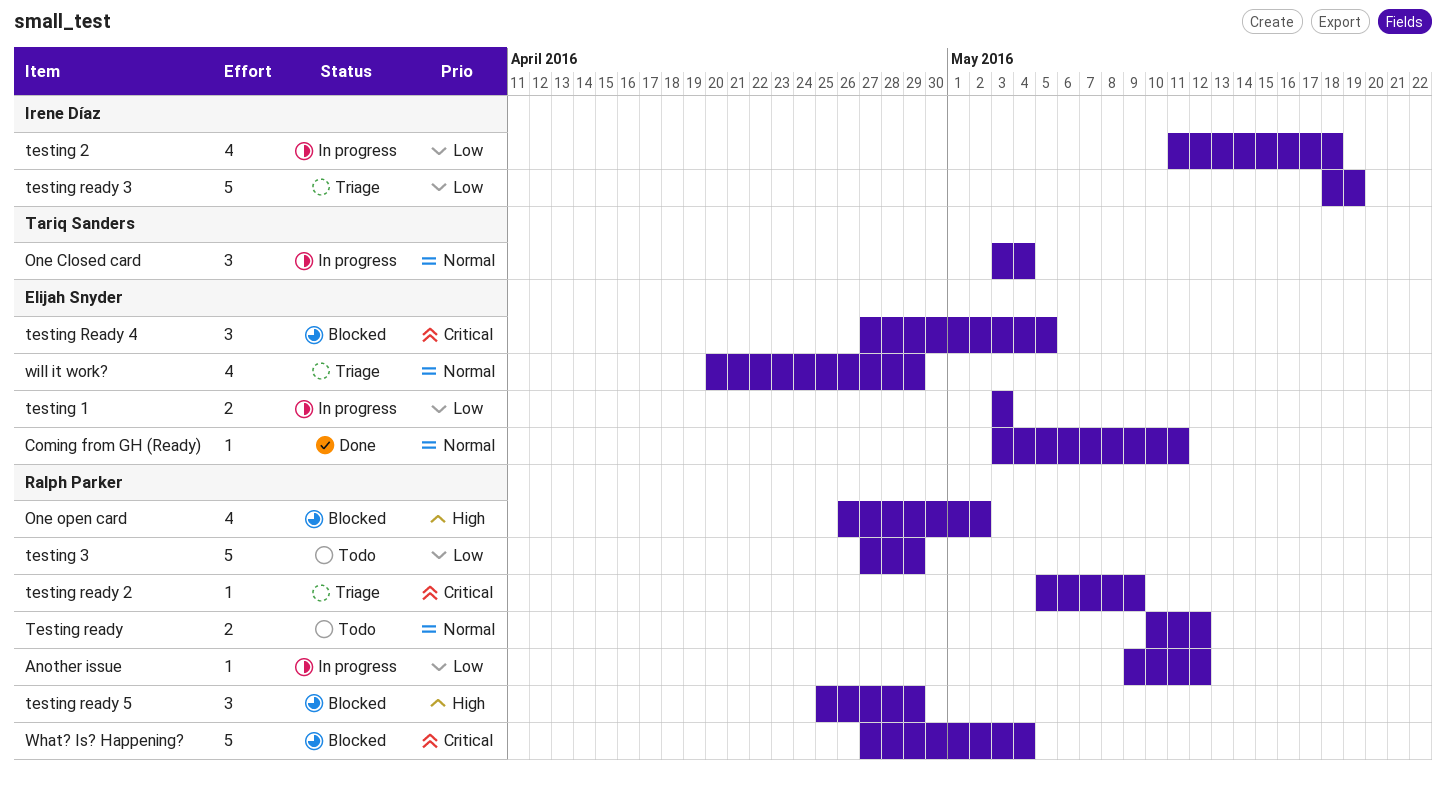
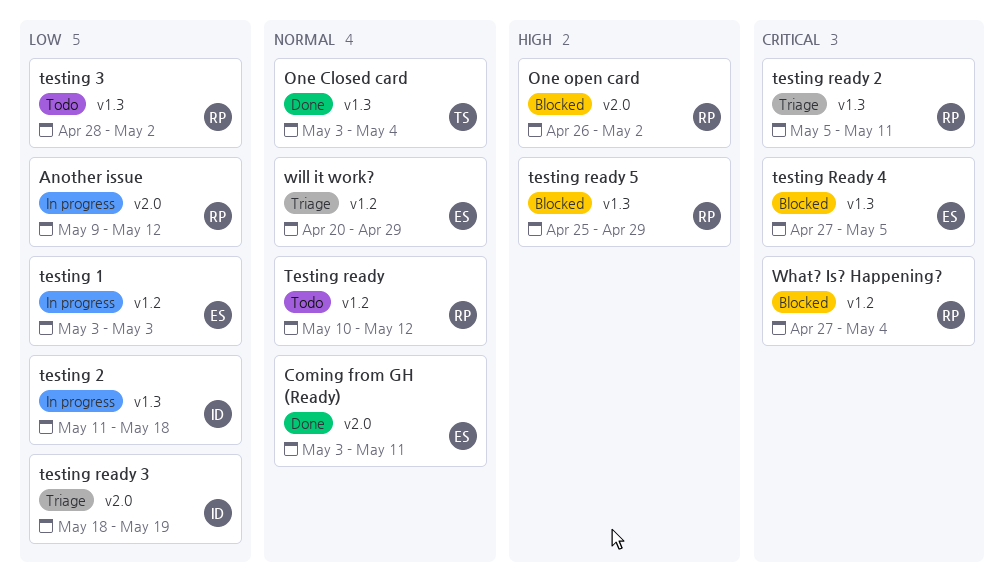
One Closed card, status: In progress -> Done
testing 3, start: Apr 27 -> Apr 28
testing 3, due: Apr 29 -> May 2
testing ready 2, due: May 9 -> May 11

